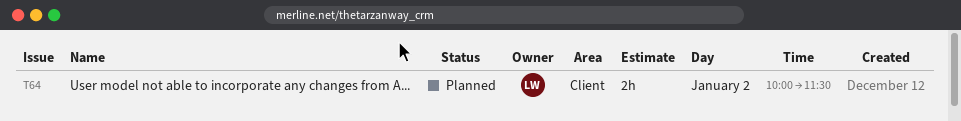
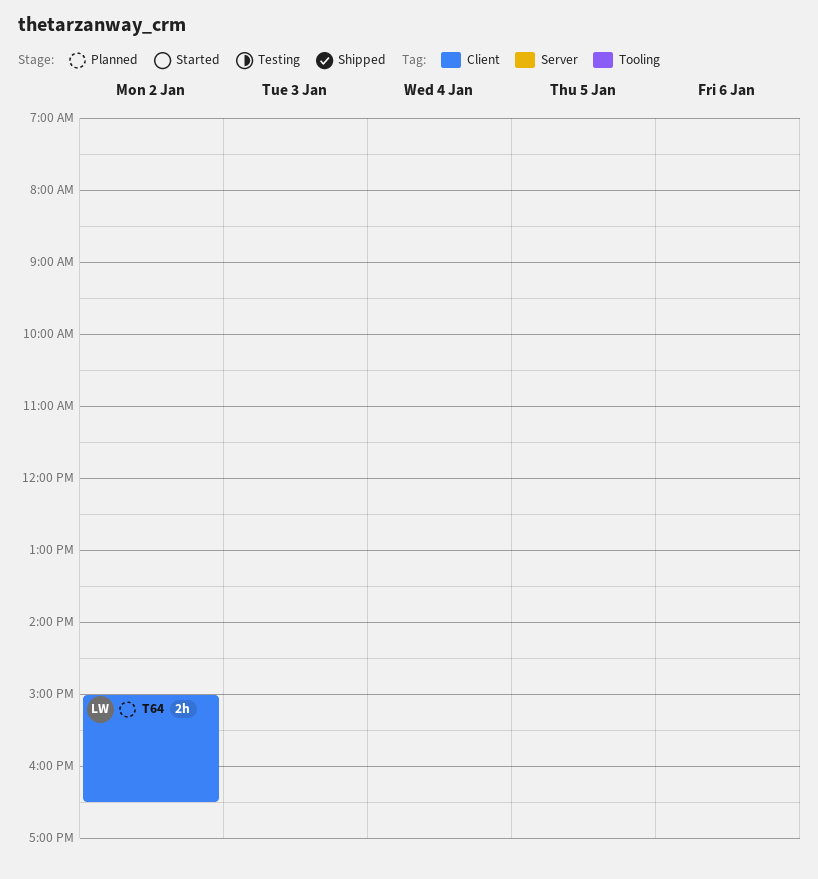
T64, begins: 10:00 -> 15:00
T64, ends: 11:30 -> 16:30

